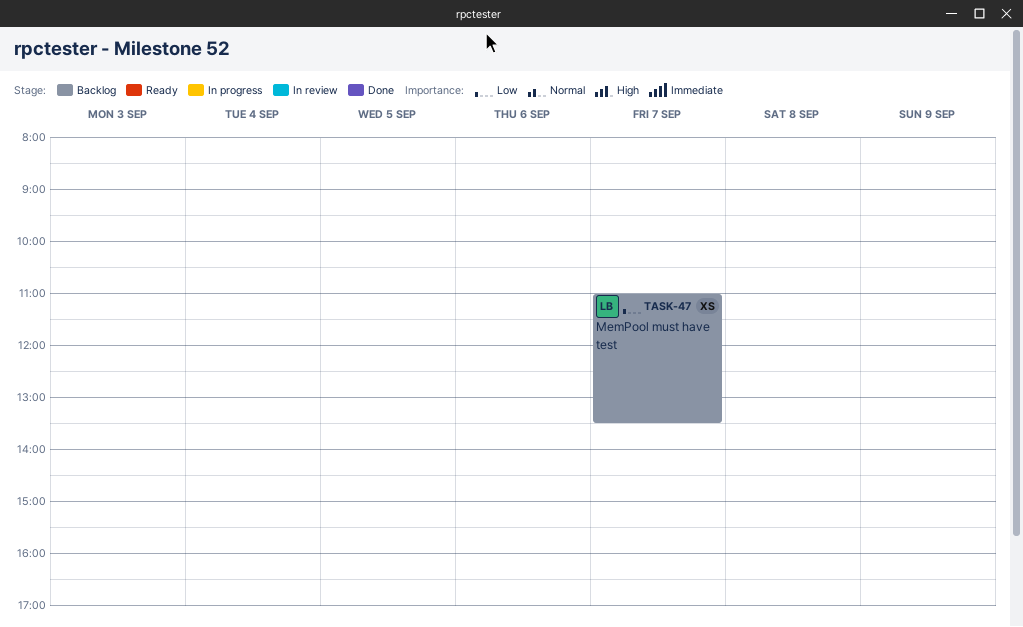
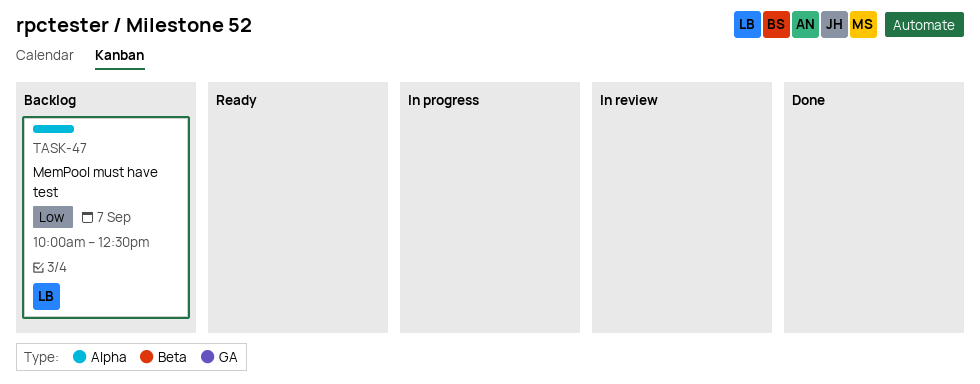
TASK-47, begins: 11:00 -> 10:00
TASK-47, ends: 13:30 -> 12:30

